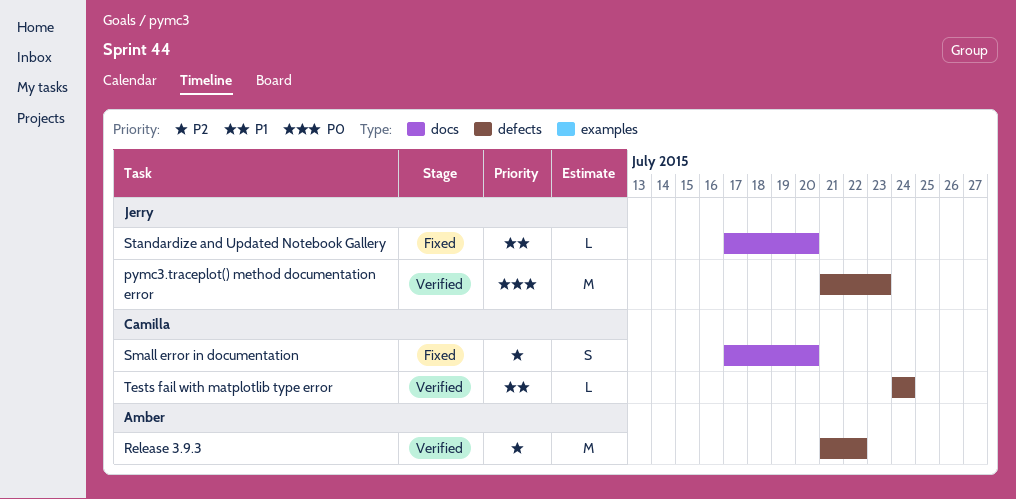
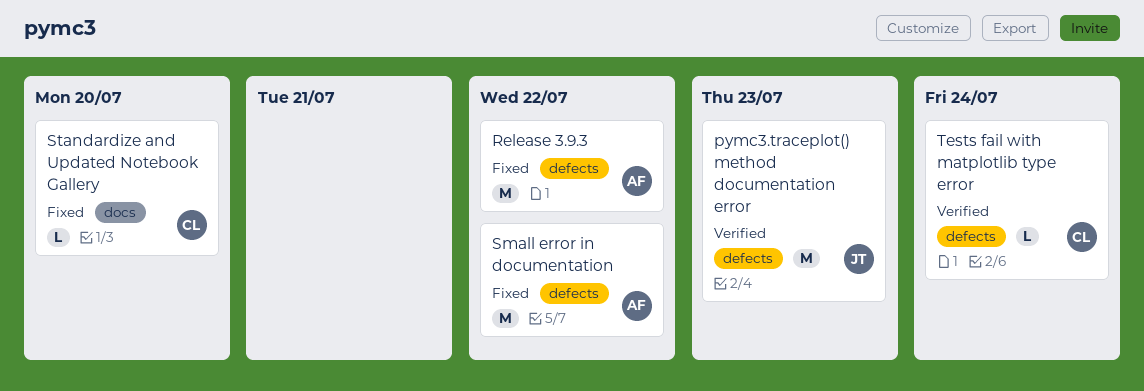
Release 3.9.3, status: Verified -> Fixed
Small error in documentation, owner: Camilla -> Amber
Small error in documentation, label: docs -> defects
Small error in documentation, estimate: S -> M
Small error in documentation, due: Jul 20 -> Jul 22
Standardize and Updated Notebook Gallery, owner: Jerry -> Camilla

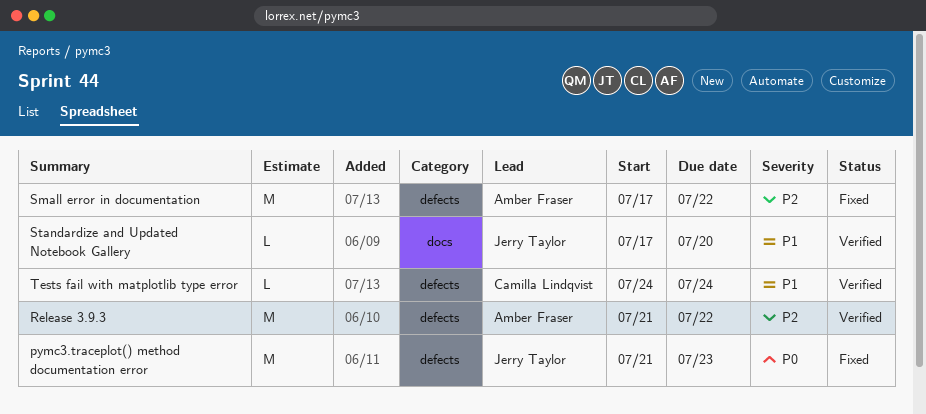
pymc3.traceplot() method documentation error, status: Verified -> Fixed
Release 3.9.3, status: Fixed -> Verified
Standardize and Updated Notebook Gallery, status: Fixed -> Verified
Standardize and Updated Notebook Gallery, owner: Camilla Lindqvist -> Jerry Taylor

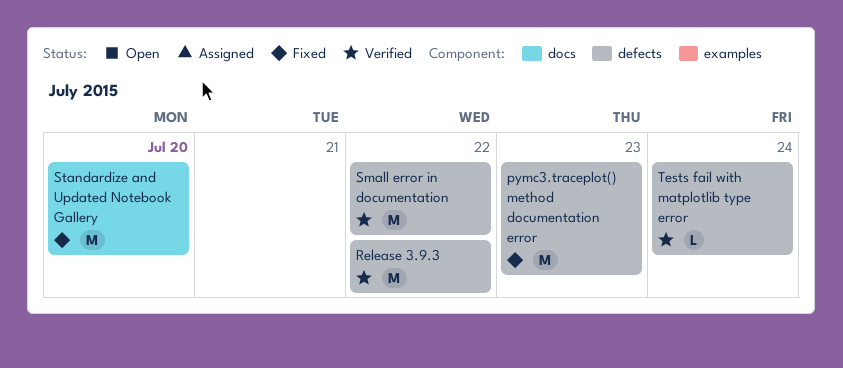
Small error in documentation, status: Fixed -> Verified
Standardize and Updated Notebook Gallery, status: Verified -> Fixed
Standardize and Updated Notebook Gallery, estimate: L -> M

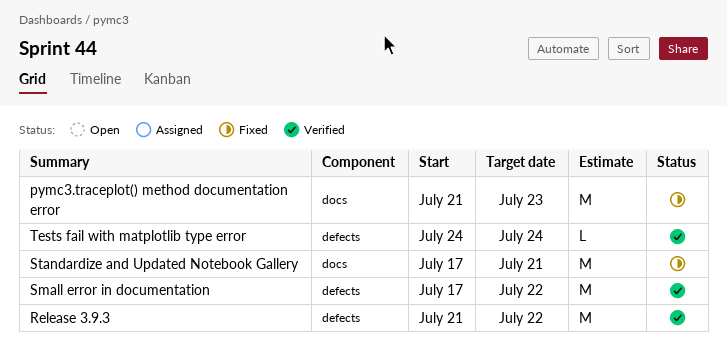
pymc3.traceplot() method documentation error, label: defects -> docs
Standardize and Updated Notebook Gallery, due: Jul 20 -> Jul 21

